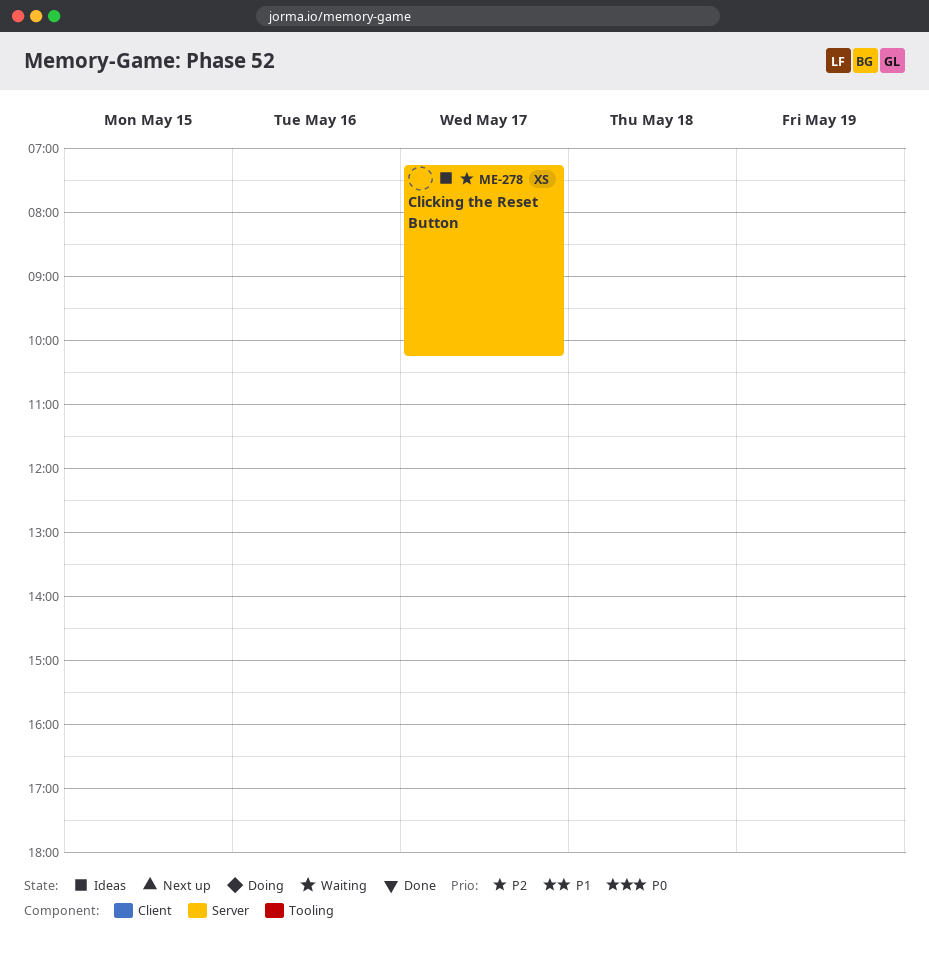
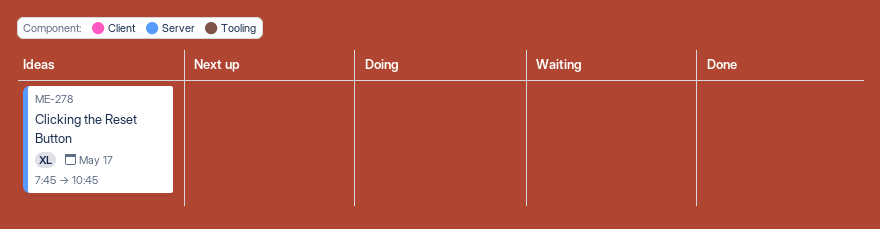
ME-278, estimate: XS -> XL
ME-278, begins: 07:15 -> 07:45
ME-278, ends: 10:15 -> 10:45

